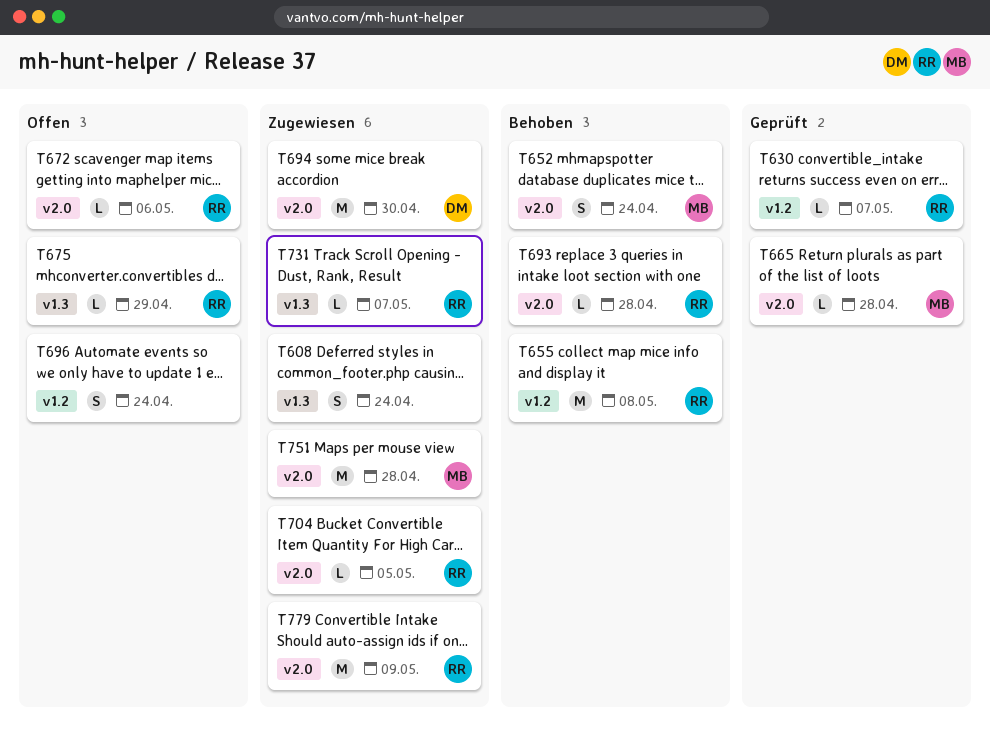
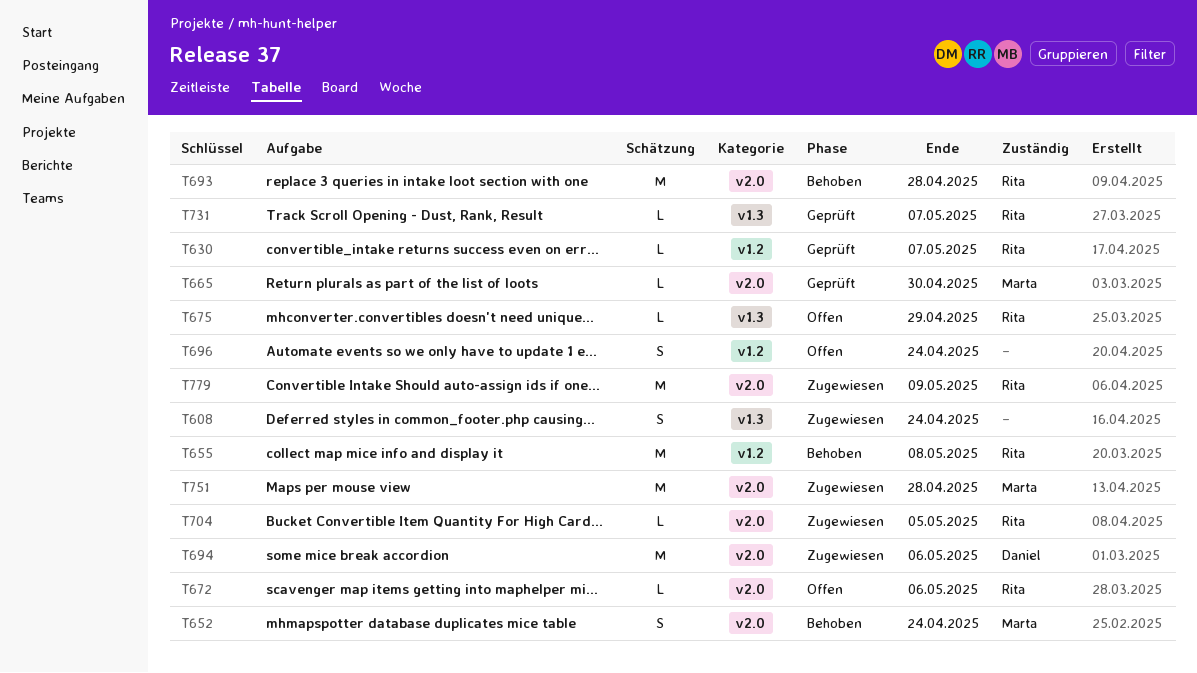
T665, due: Apr 28 -> Apr 30
T693, estimate: L -> M
T694, due: Apr 30 -> May 6
T731, status: Zugewiesen -> Geprüft

